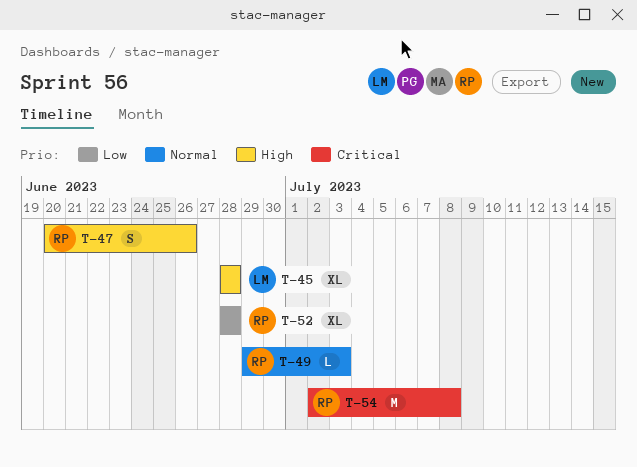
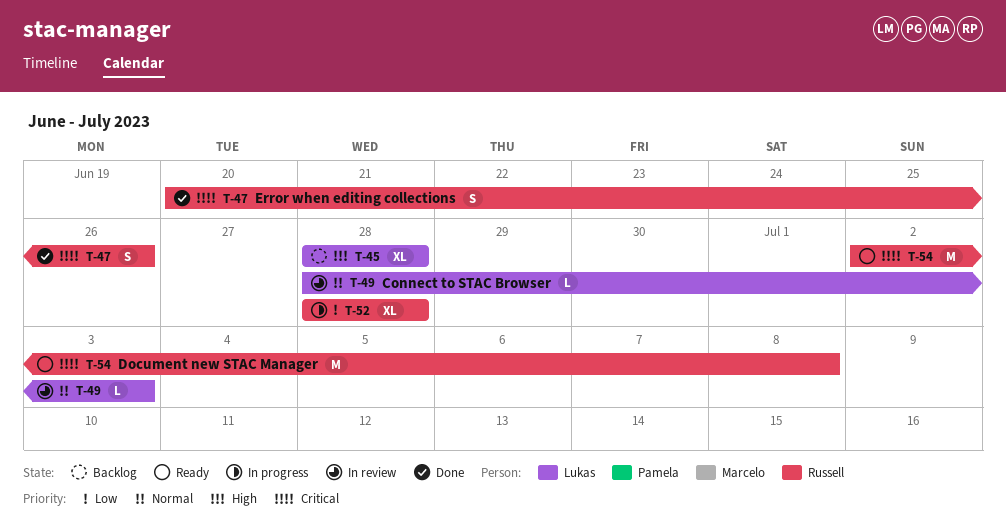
T-47, priority: High -> Critical
T-49, owner: Russell -> Lukas
T-49, start: Jun 29 -> Jun 28

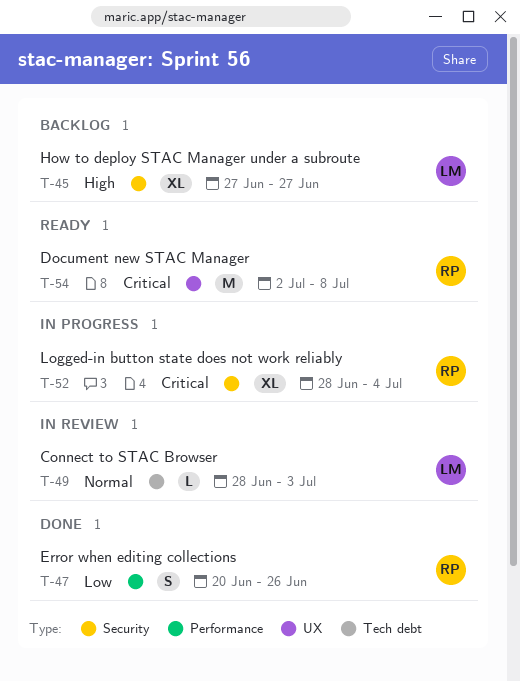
T-45, start: Jun 28 -> Jun 27
T-45, due: Jun 28 -> Jun 27
T-47, priority: Critical -> Low
T-52, priority: Low -> Critical
T-52, due: Jun 28 -> Jul 4

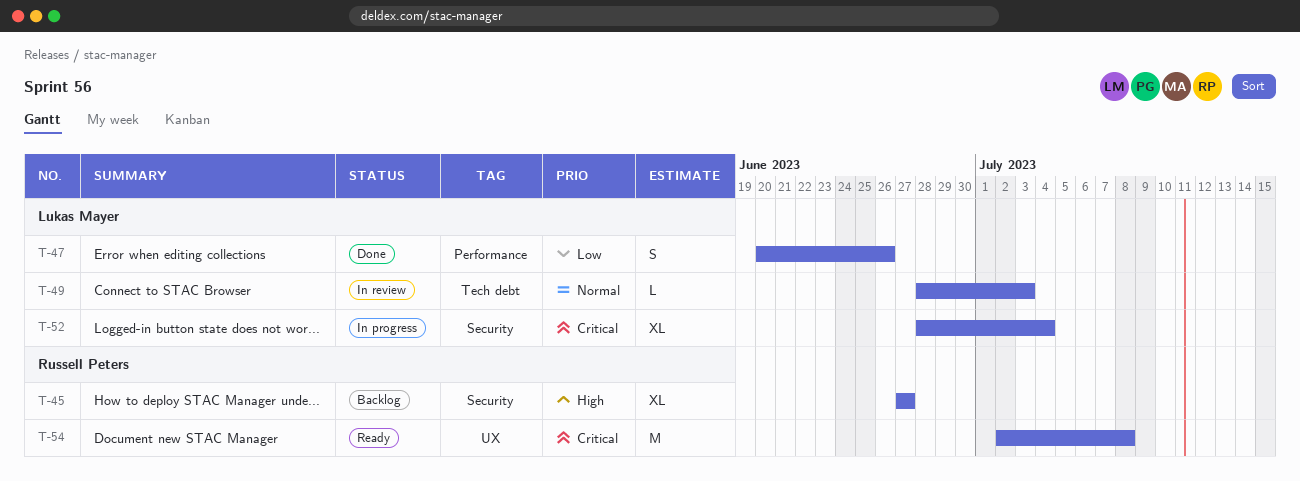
T-45, owner: Lukas Mayer -> Russell Peters
T-47, owner: Russell Peters -> Lukas Mayer
T-52, owner: Russell Peters -> Lukas Mayer

